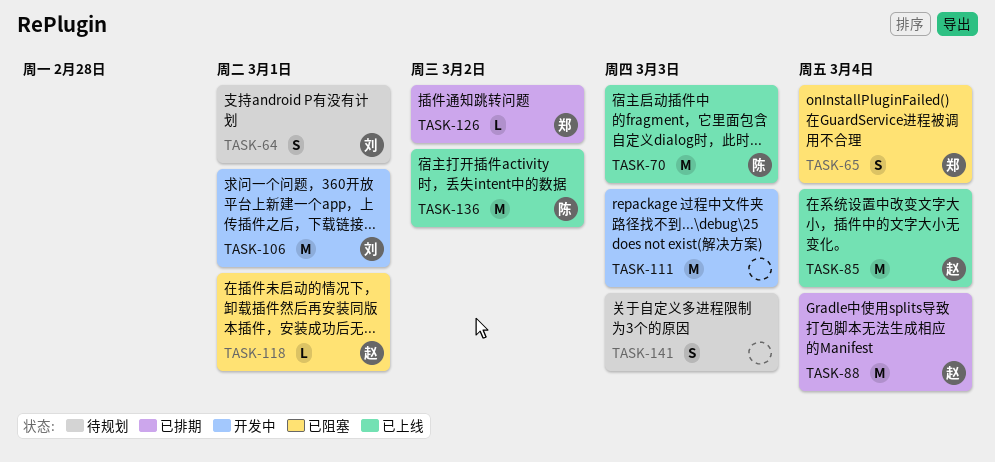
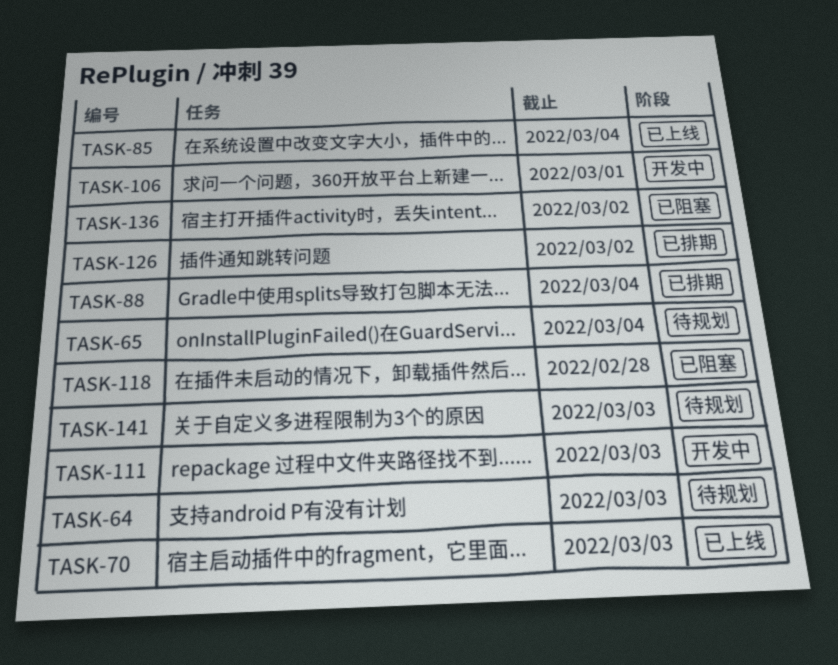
TASK-64, due: Mar 1 -> Mar 3
TASK-65, status: 已阻塞 -> 待规划
TASK-118, due: Mar 1 -> Feb 28
TASK-136, status: 已上线 -> 已阻塞

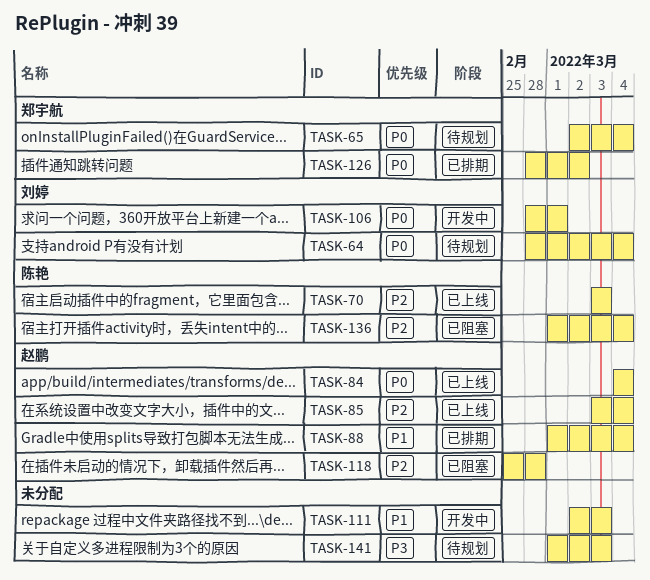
TASK-64, due: Mar 3 -> Mar 4
TASK-84: none -> present
TASK-136, due: Mar 2 -> Mar 4

